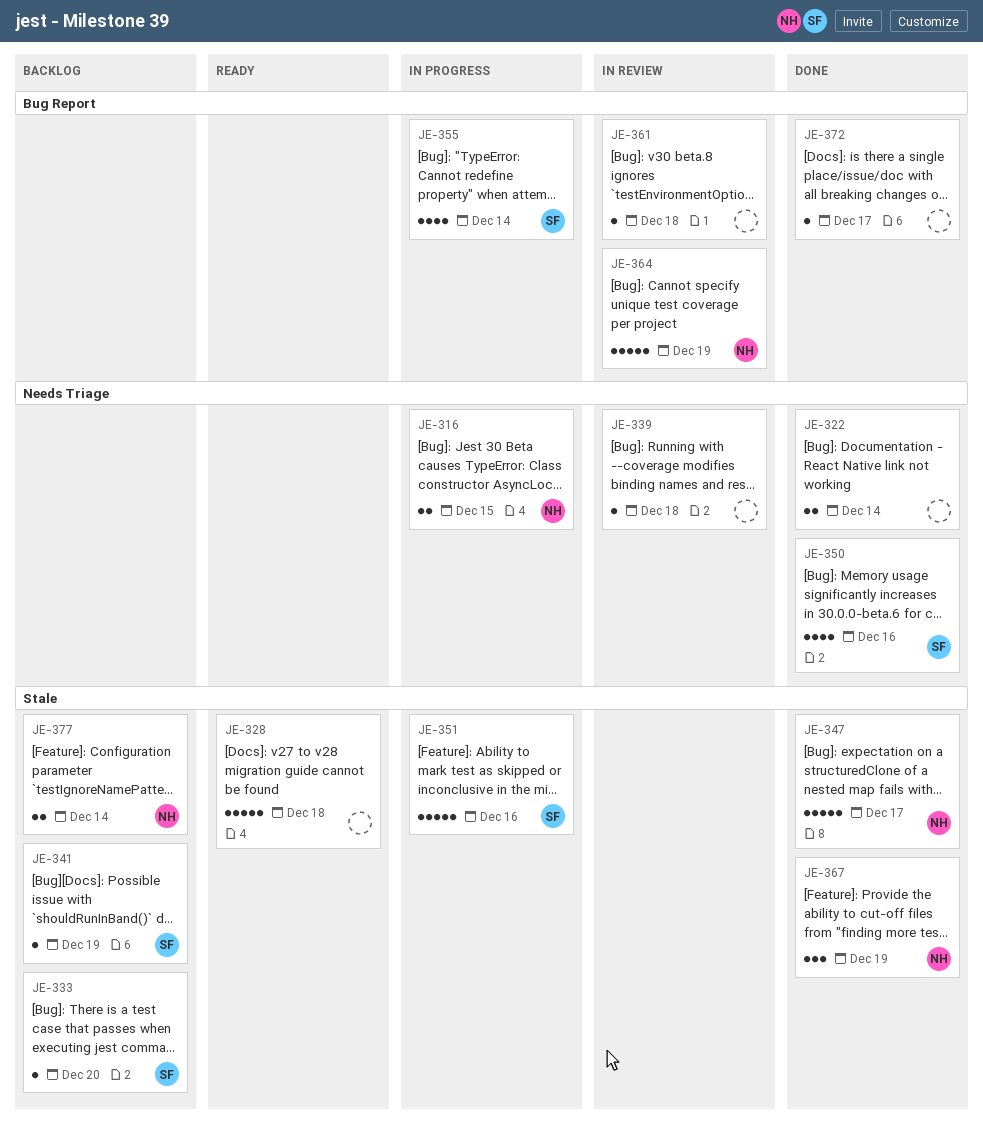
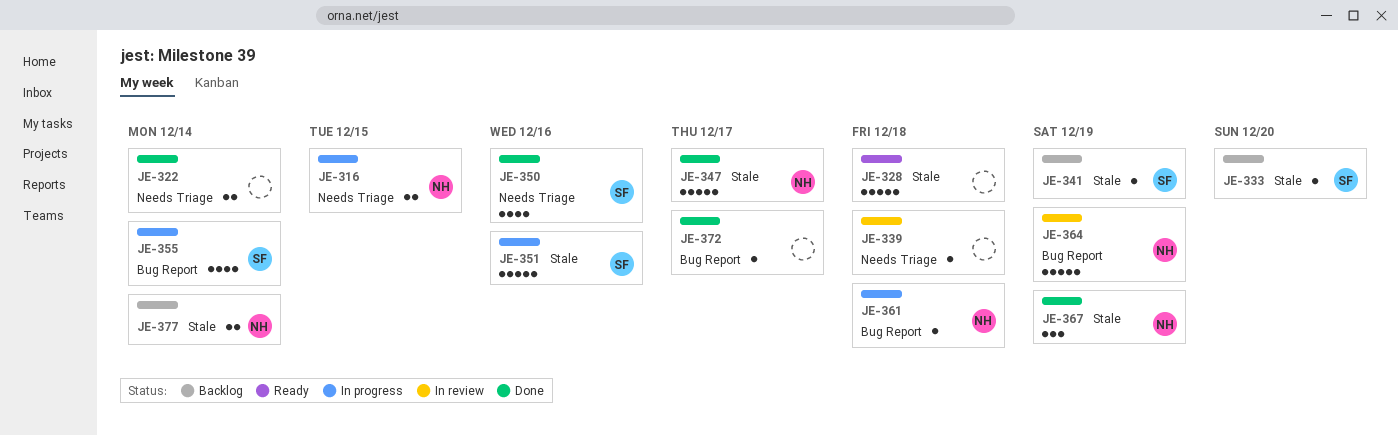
JE-361, status: In review -> In progress
JE-361, owner: none -> NH

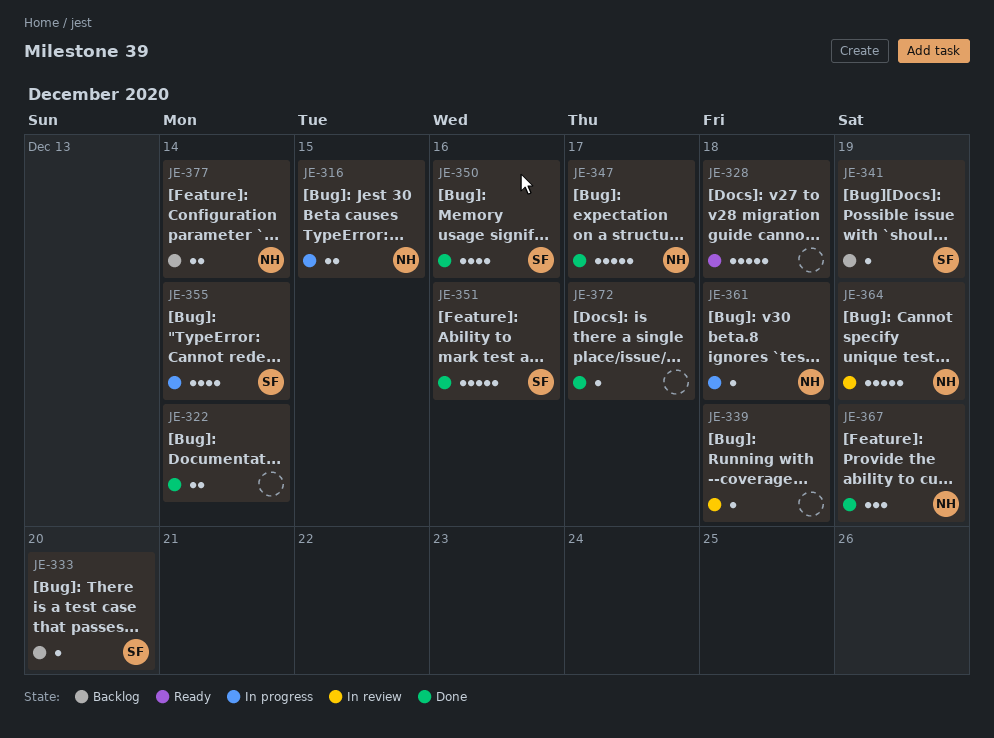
JE-351, status: In progress -> Done

